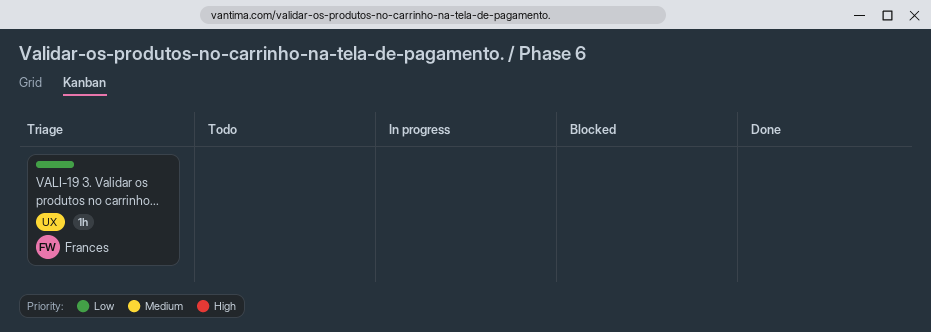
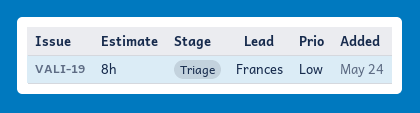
VALI-19, estimate: 1h -> 8h

